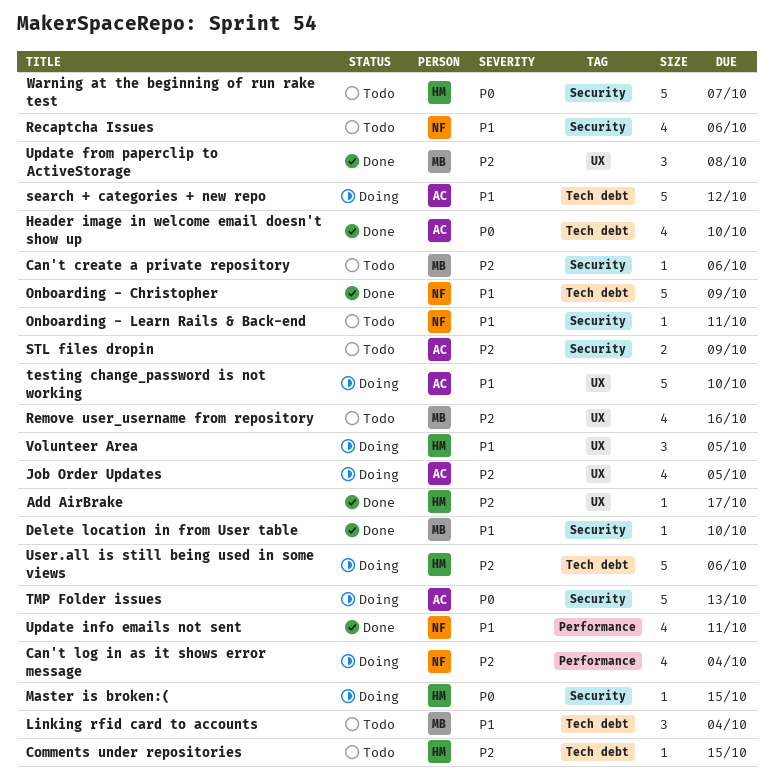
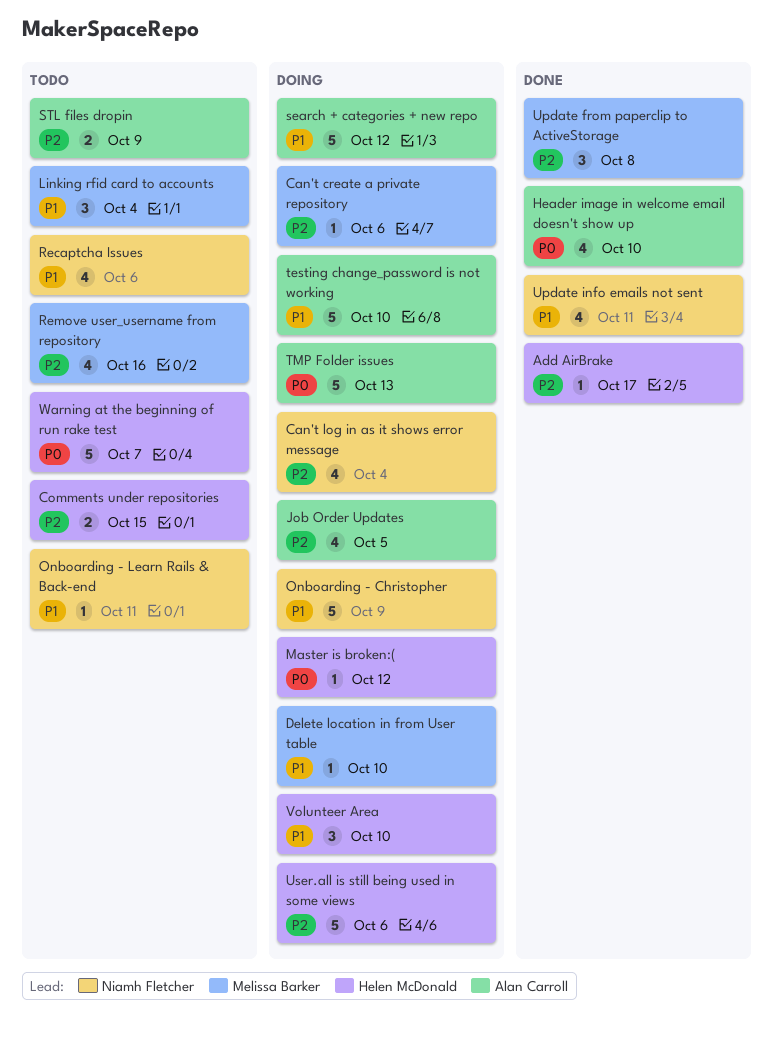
Can't create a private repository, status: Todo -> Doing
Comments under repositories, estimate: 1 -> 2
Delete location in from User table, status: Done -> Doing
Master is broken:(, due: Oct 15 -> Oct 12
Onboarding - Christopher, status: Done -> Doing
Volunteer Area, due: Oct 5 -> Oct 10

